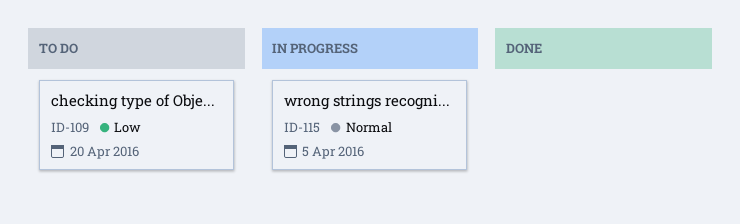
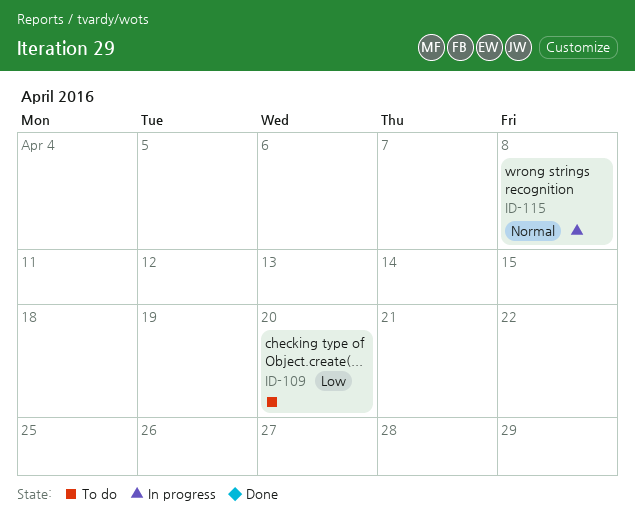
ID-115, due: Apr 5 -> Apr 8

